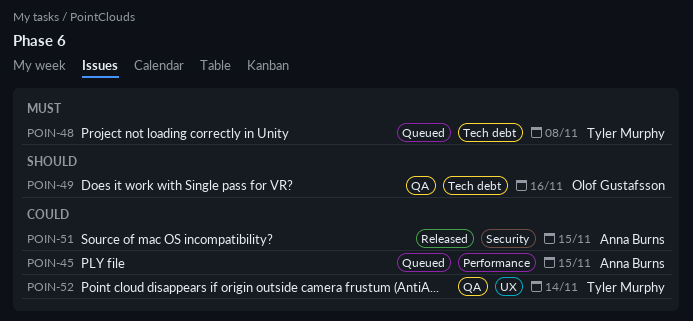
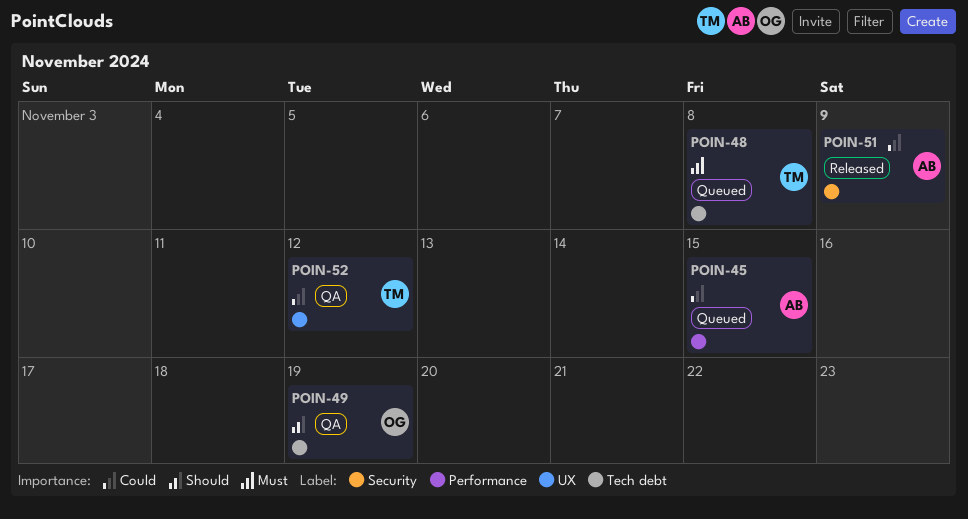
POIN-49, due: Nov 16 -> Nov 19
POIN-51, due: Nov 15 -> Nov 9
POIN-52, due: Nov 14 -> Nov 12

